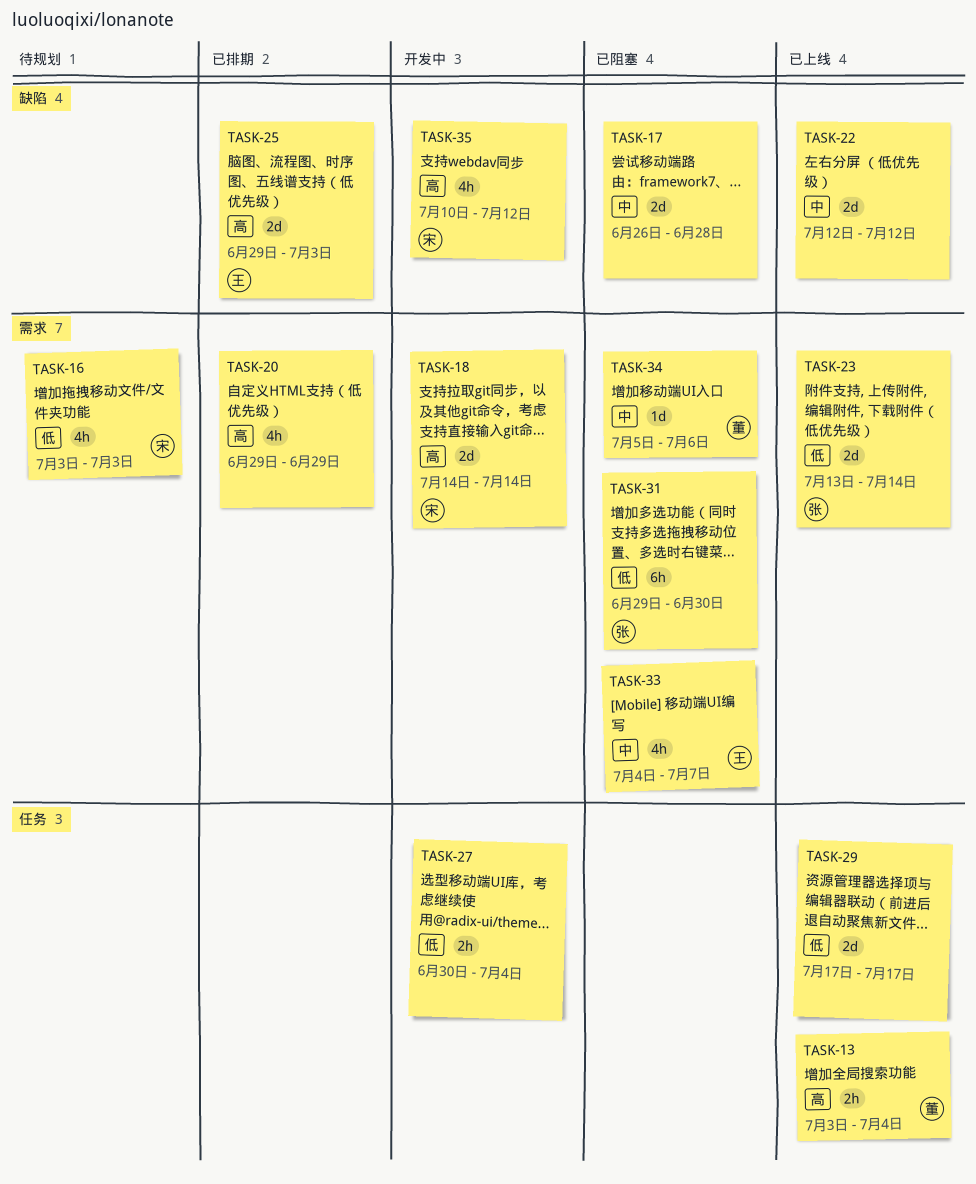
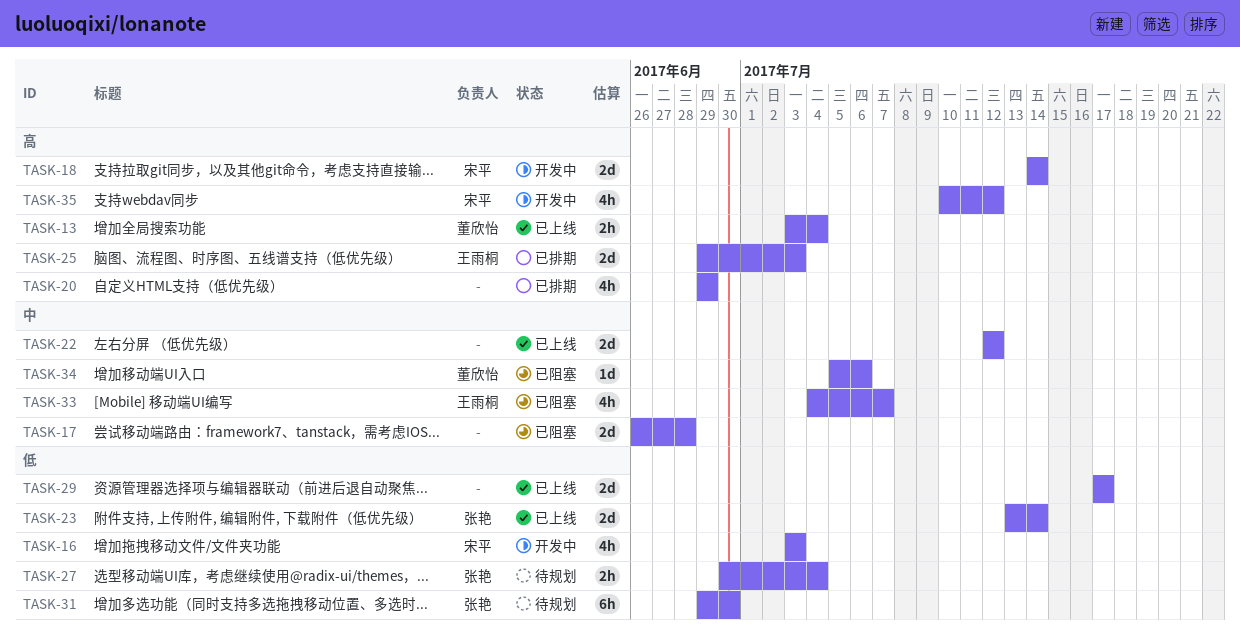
TASK-16, status: 待规划 -> 开发中
TASK-27, status: 开发中 -> 待规划
TASK-27, owner: none -> 张艳
TASK-31, status: 已阻塞 -> 待规划

